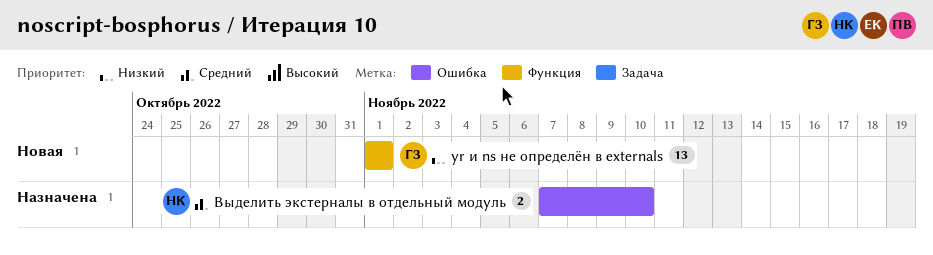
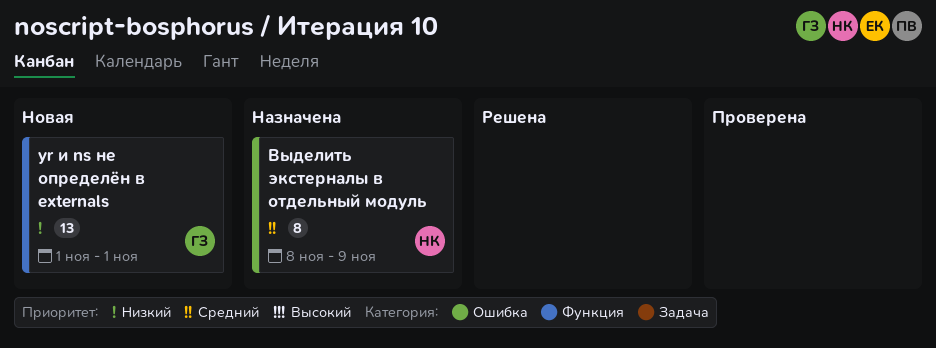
Выделить экстерналы в отдельный модуль, estimate: 2 -> 8
Выделить экстерналы в отдельный модуль, start: Nov 7 -> Nov 8
Выделить экстерналы в отдельный модуль, due: Nov 10 -> Nov 9

